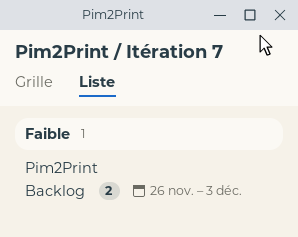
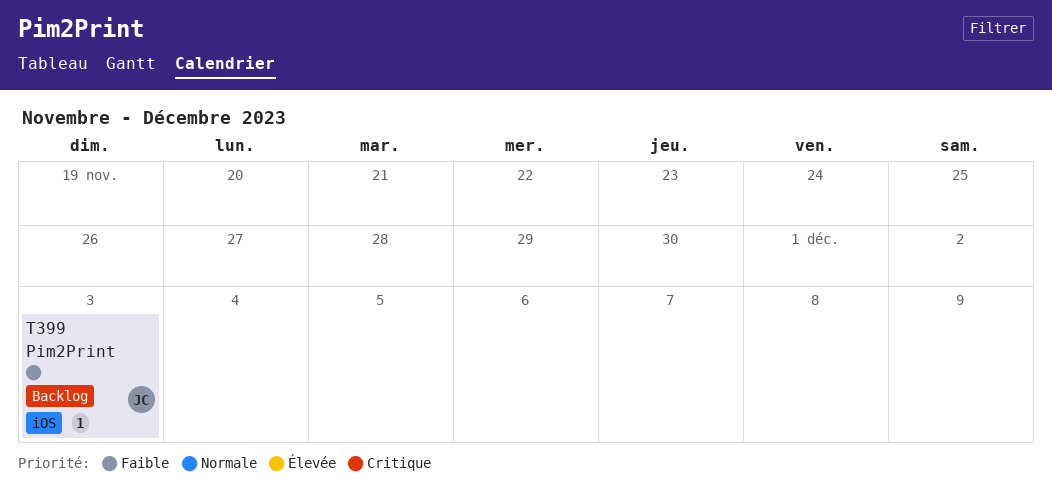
Pim2Print, estimate: 2 -> 1

